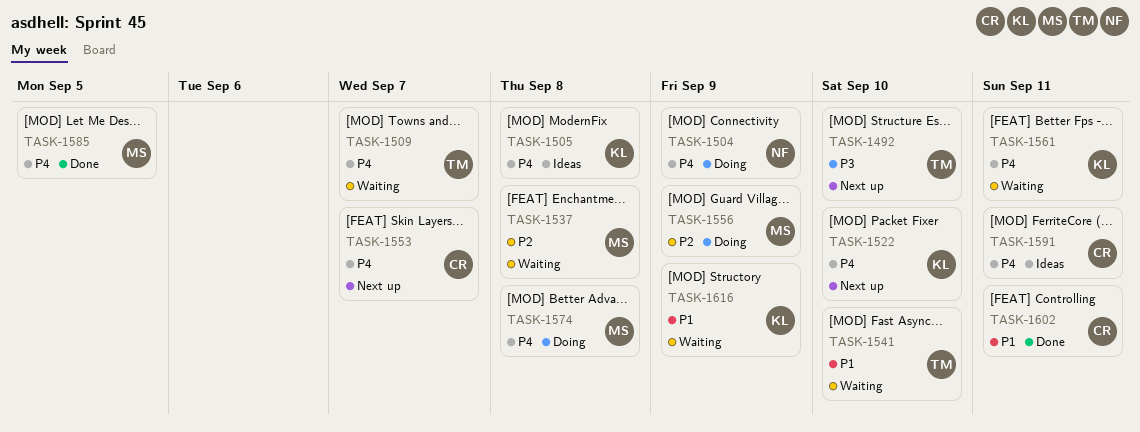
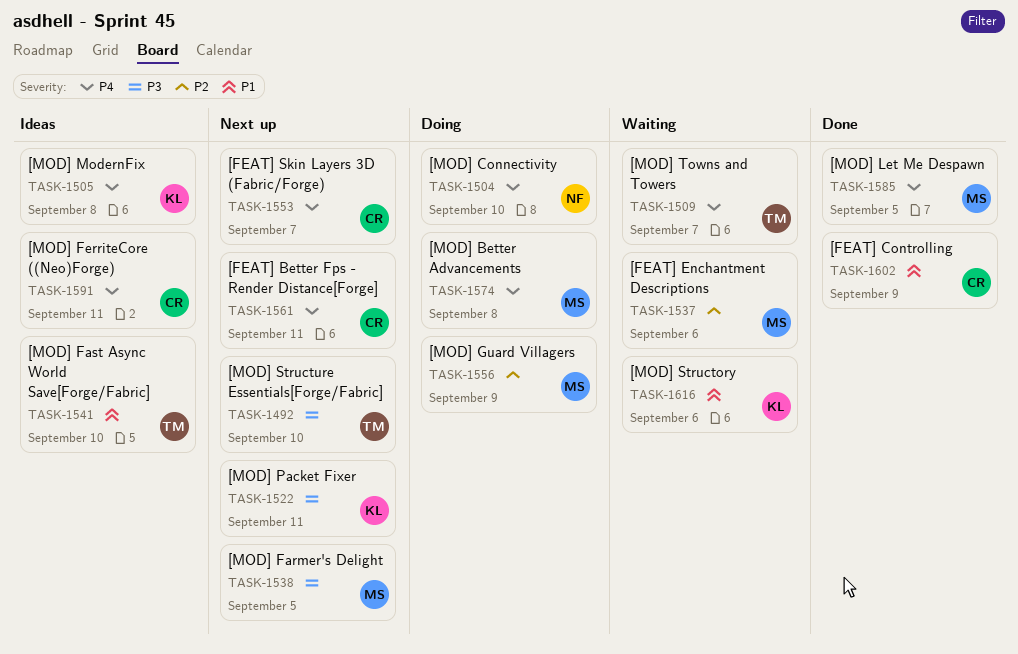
TASK-1504, due: Sep 9 -> Sep 10
TASK-1522, priority: P4 -> P3
TASK-1522, due: Sep 10 -> Sep 11
TASK-1537, due: Sep 8 -> Sep 6
TASK-1538: none -> present
TASK-1541, status: Waiting -> Ideas
TASK-1561, status: Waiting -> Next up
TASK-1561, owner: KL -> CR
TASK-1602, due: Sep 11 -> Sep 9
TASK-1616, due: Sep 9 -> Sep 6

